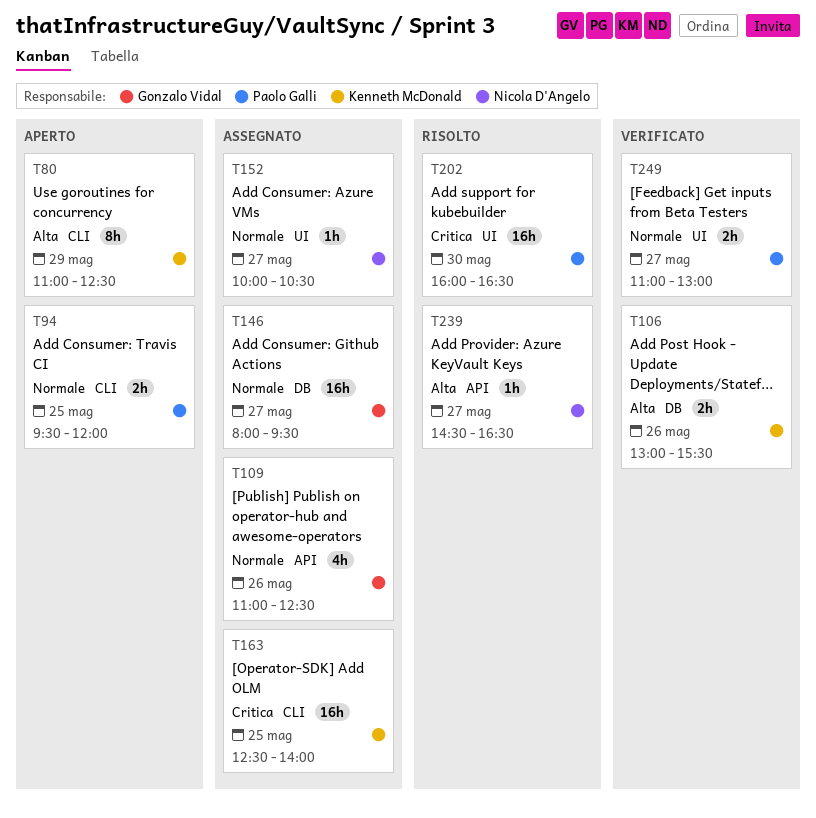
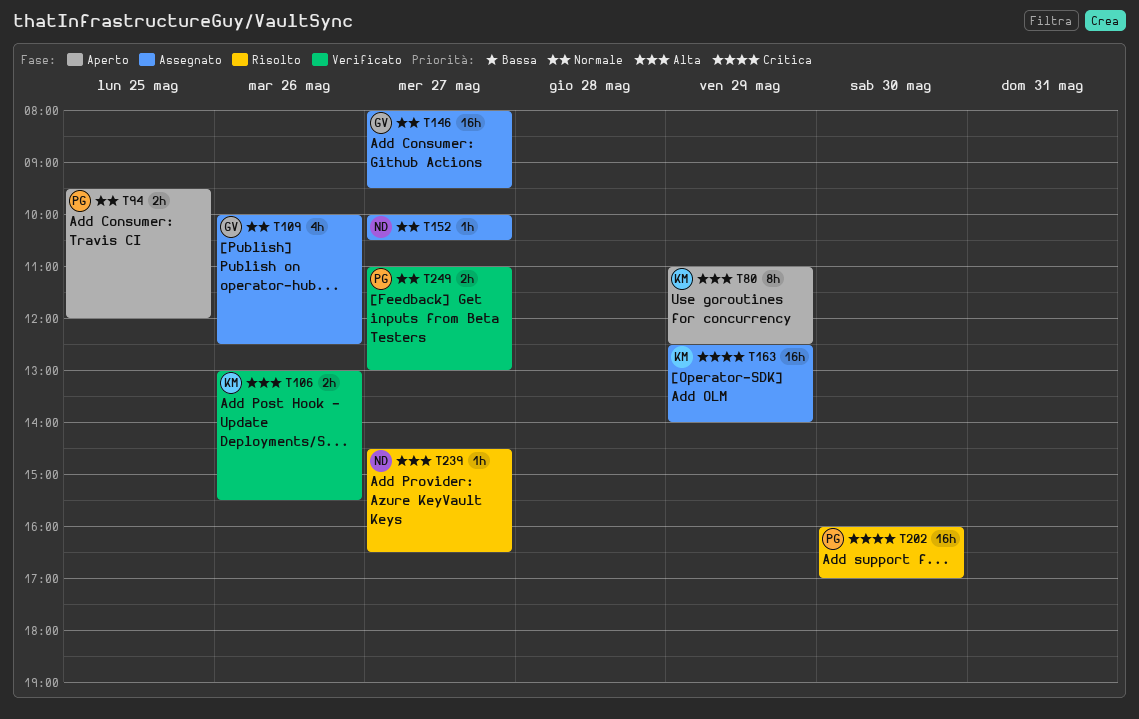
T109, begins: 11:00 -> 10:00
T163, day: May 25 -> May 29
T202, ends: 16:30 -> 17:00

